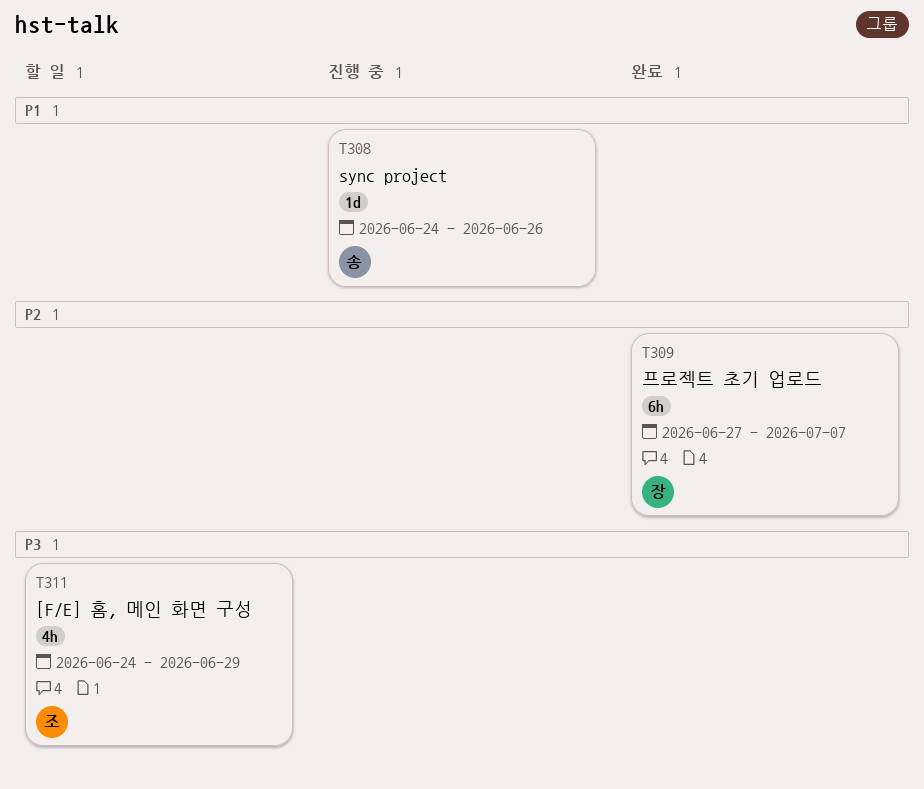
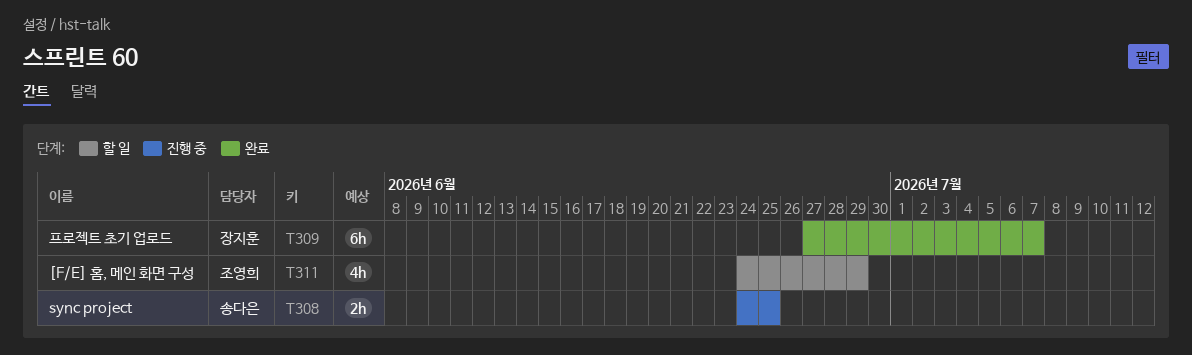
T308, estimate: 1d -> 2h
T308, due: Jun 26 -> Jun 25

